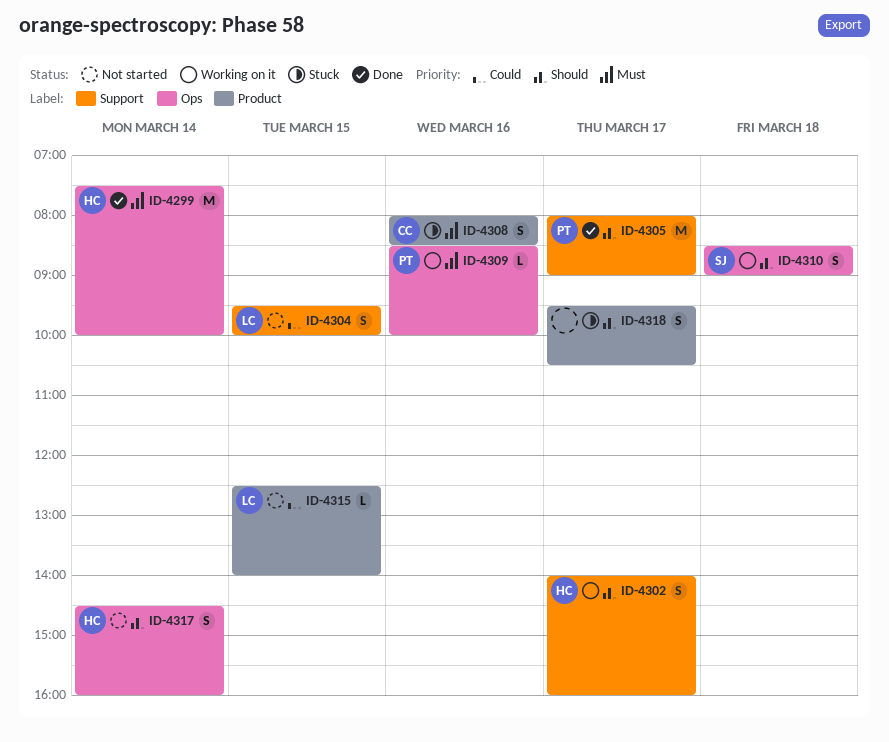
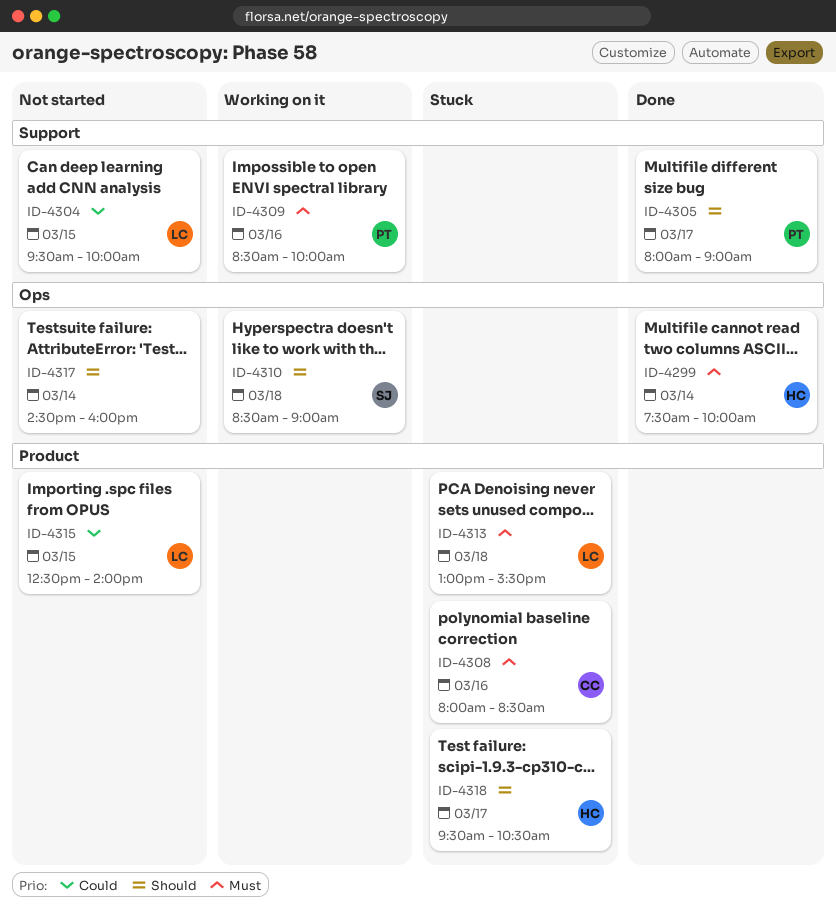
ID-4302: present -> none
ID-4309, label: Ops -> Support
ID-4313: none -> present
ID-4317, owner: HC -> none
ID-4318, owner: none -> HC

